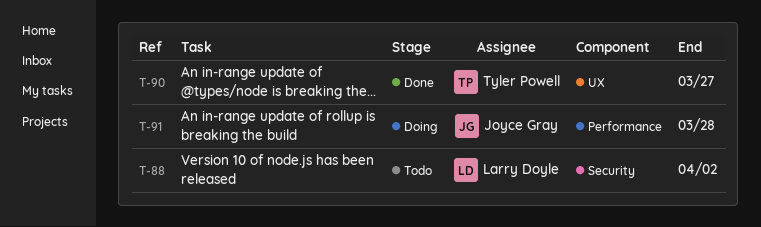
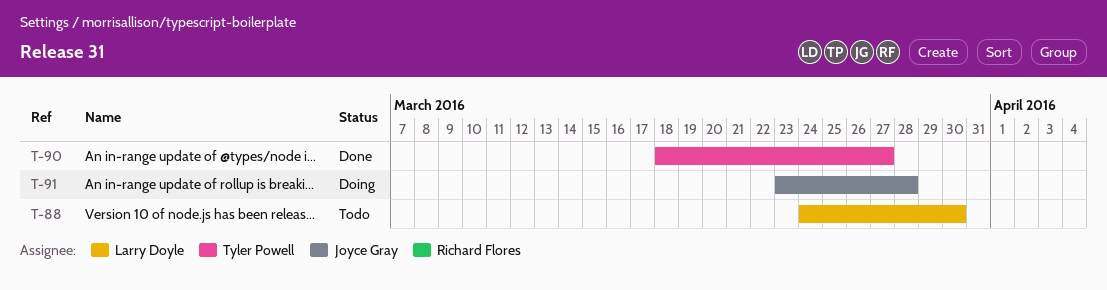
T-88, due: Apr 2 -> Mar 30

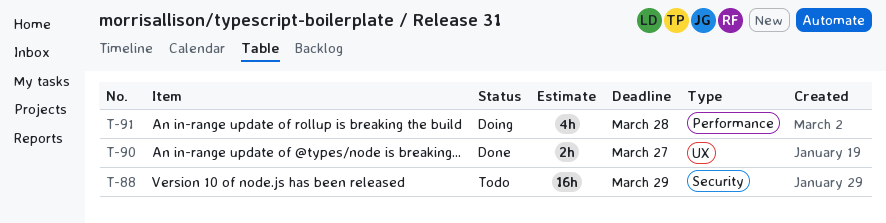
T-88, due: Mar 30 -> Mar 29

